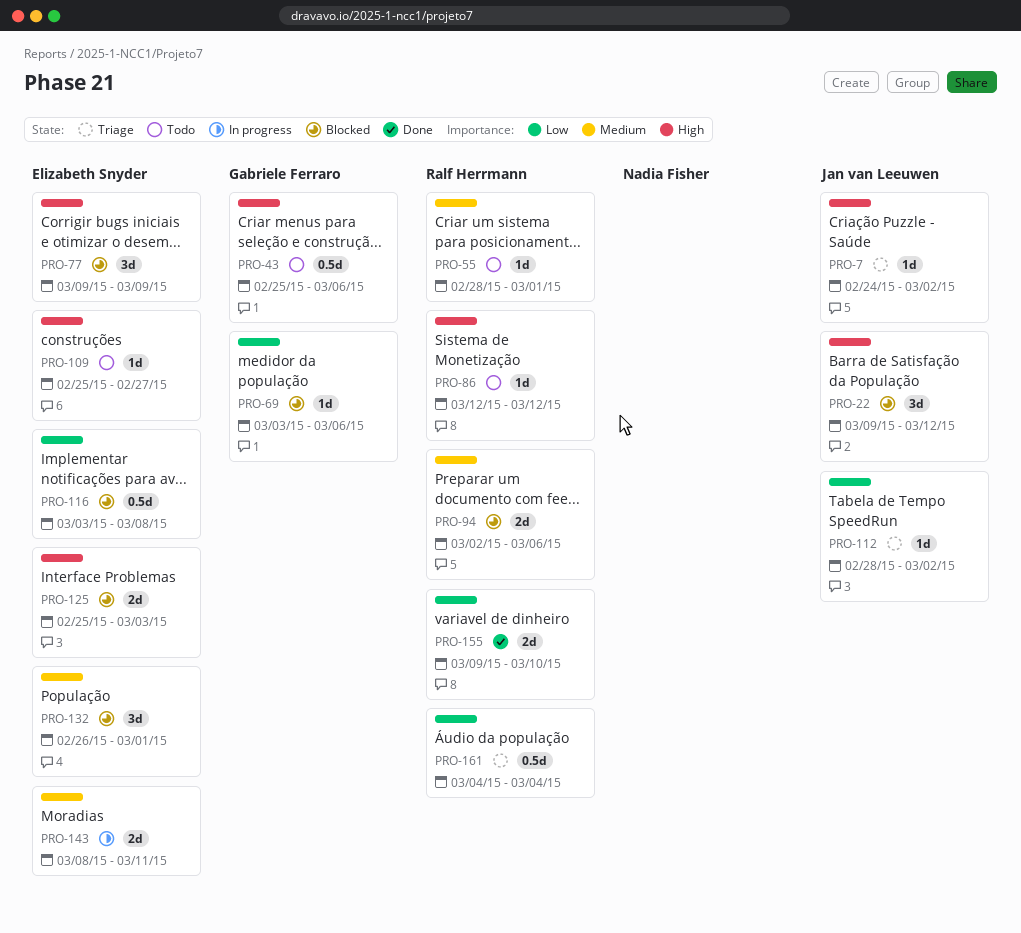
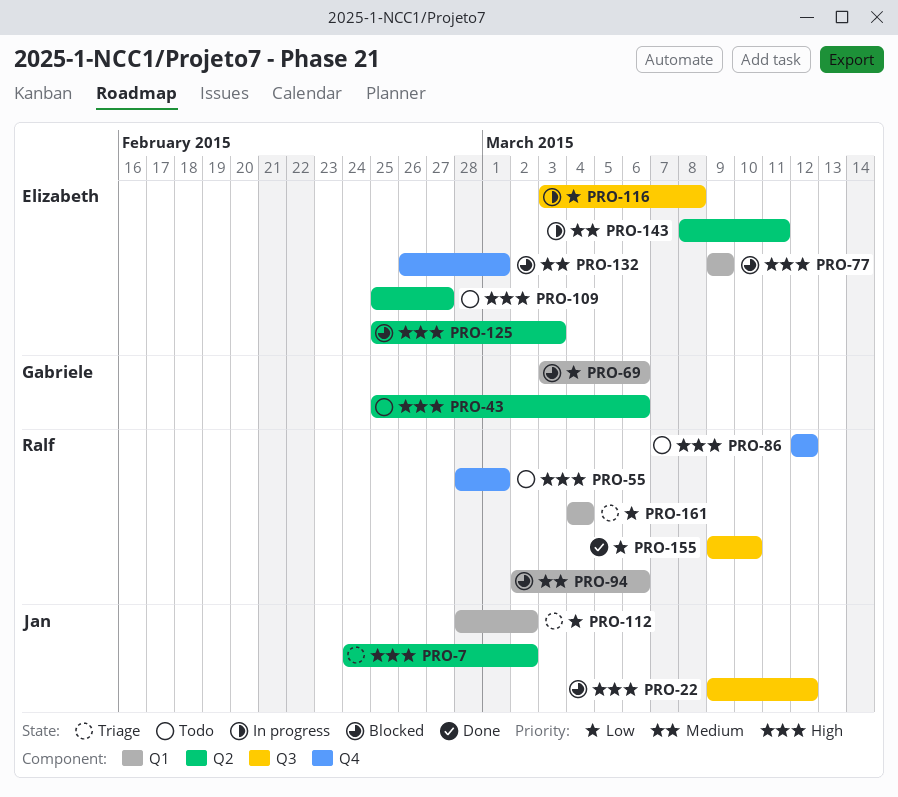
PRO-55, priority: Medium -> High
PRO-116, status: Blocked -> In progress

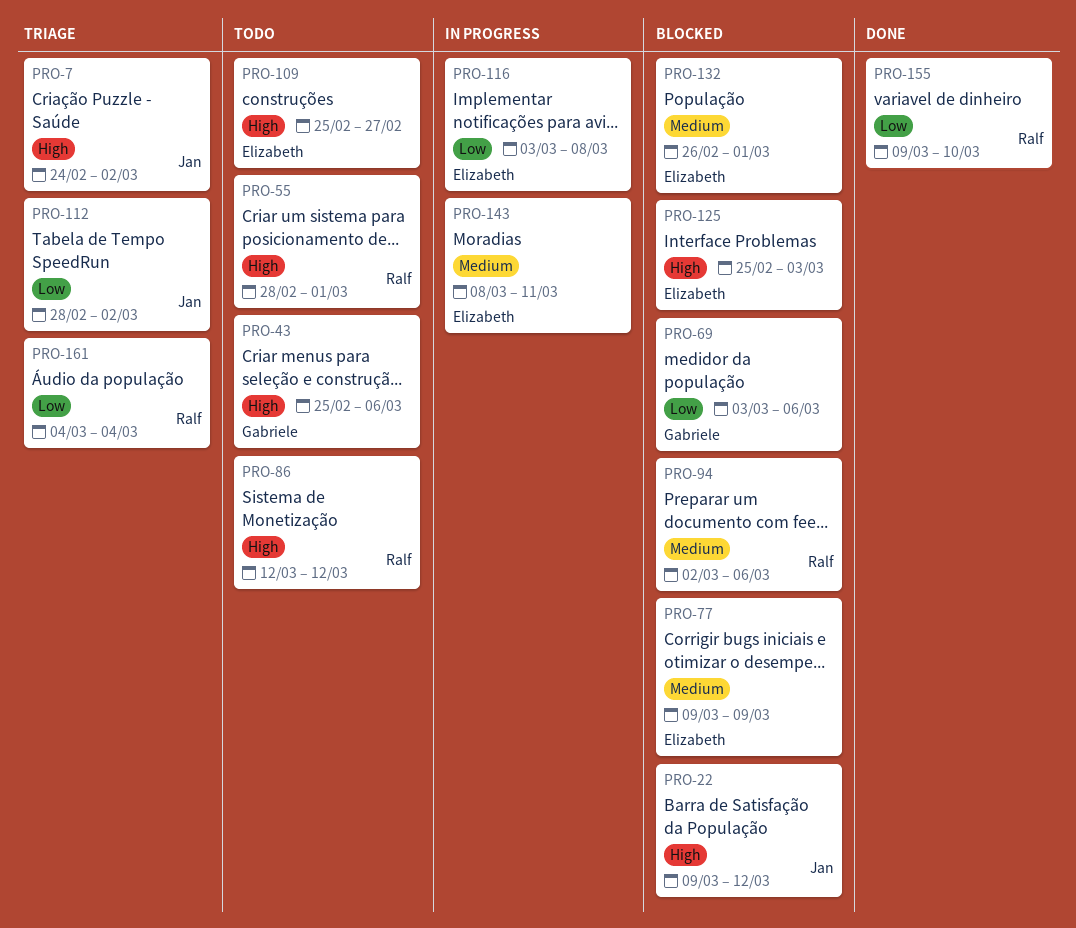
PRO-77, priority: High -> Medium

